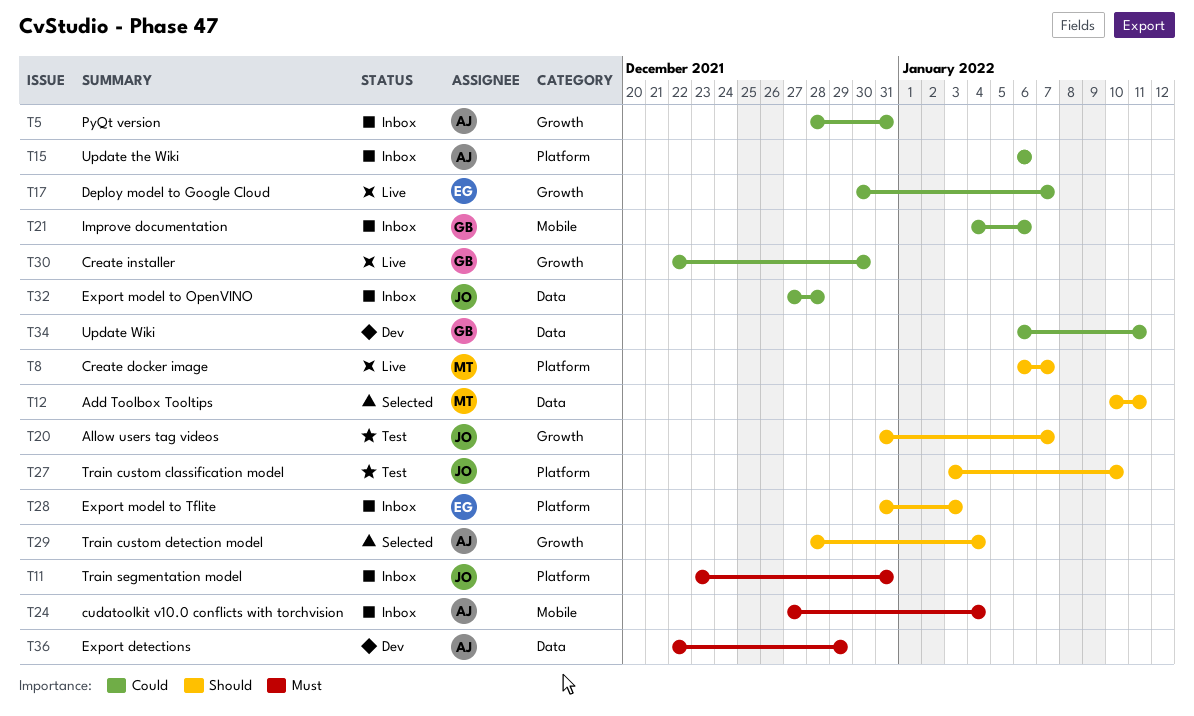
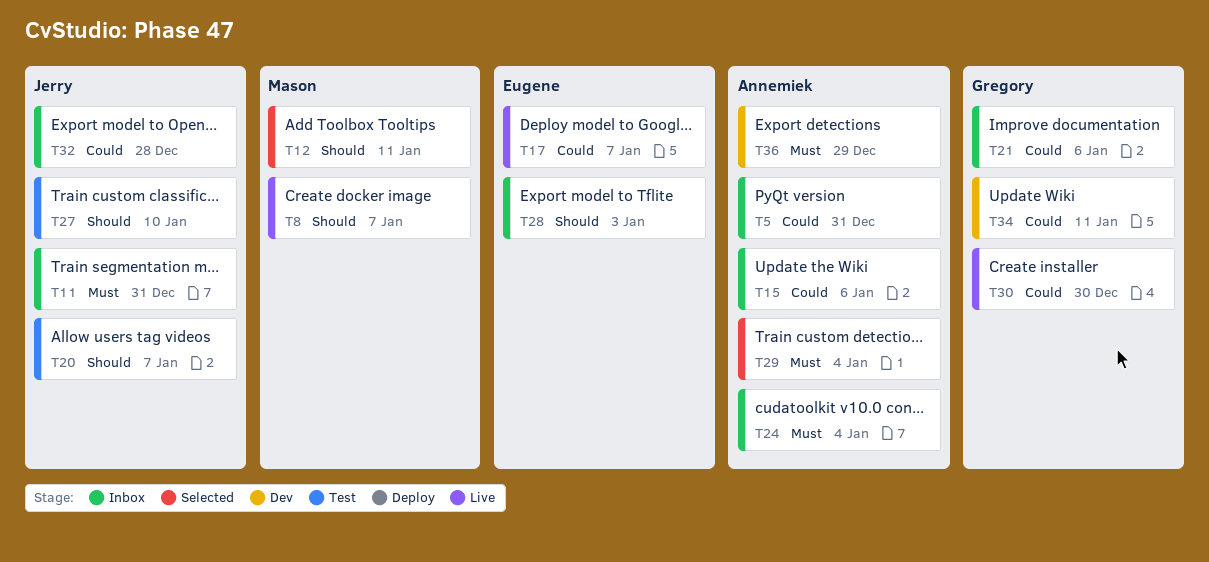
T29, priority: Should -> Must

